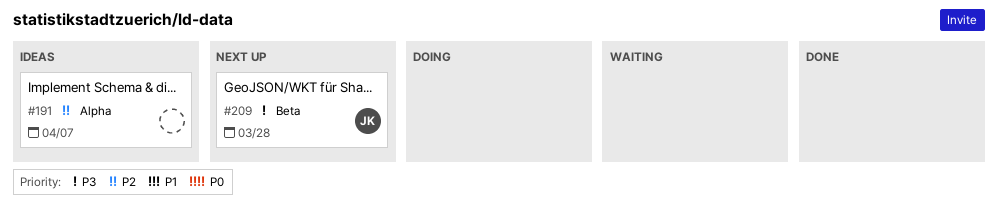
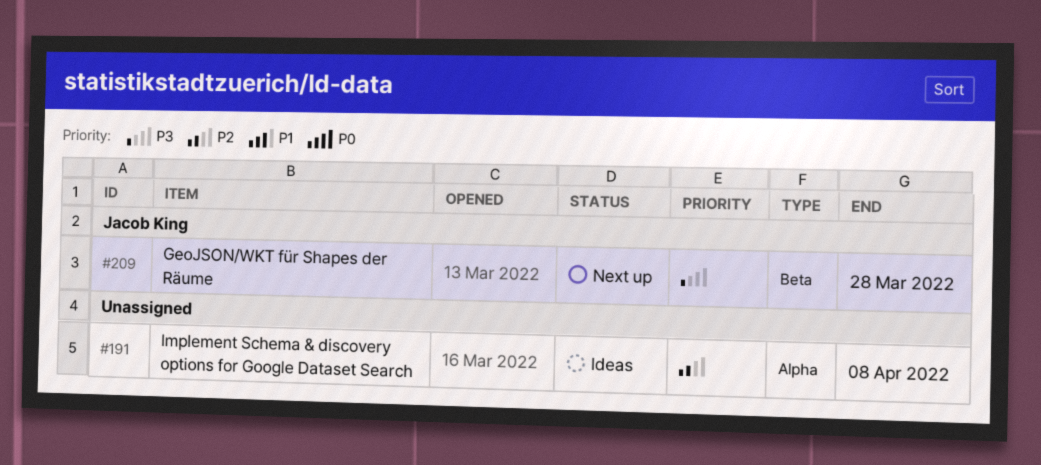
#191, due: Apr 7 -> Apr 8

